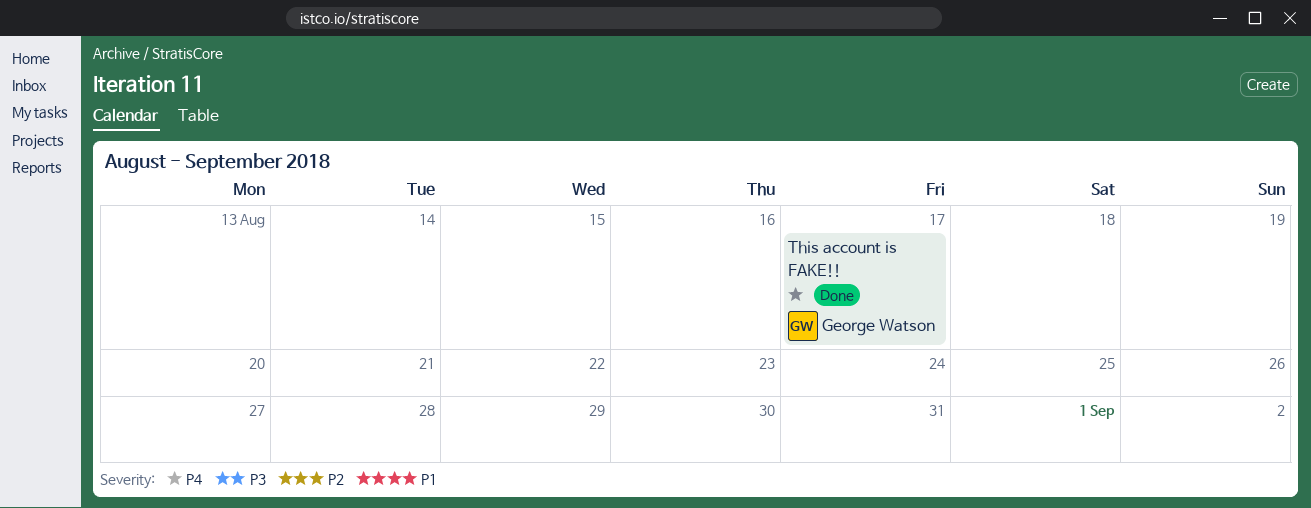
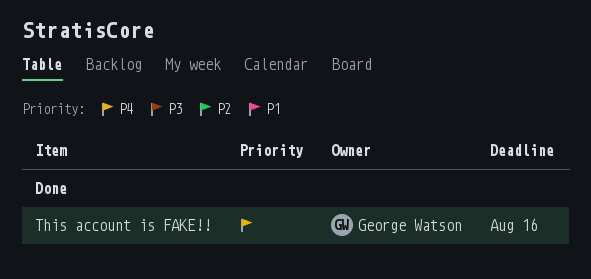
This account is FAKE!!, due: Aug 17 -> Aug 16

